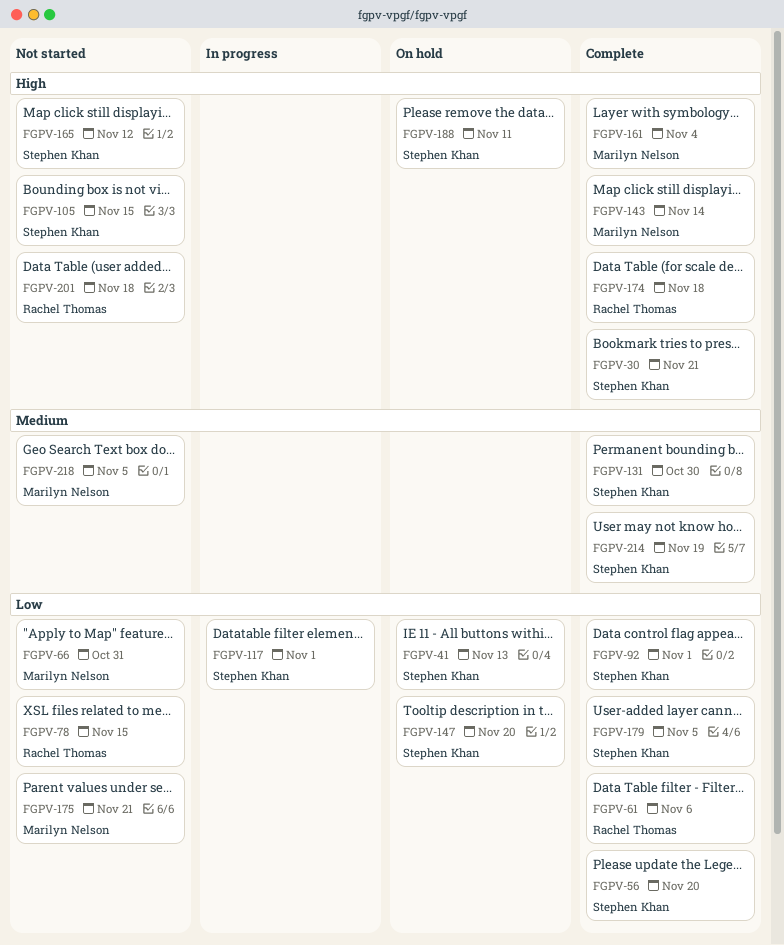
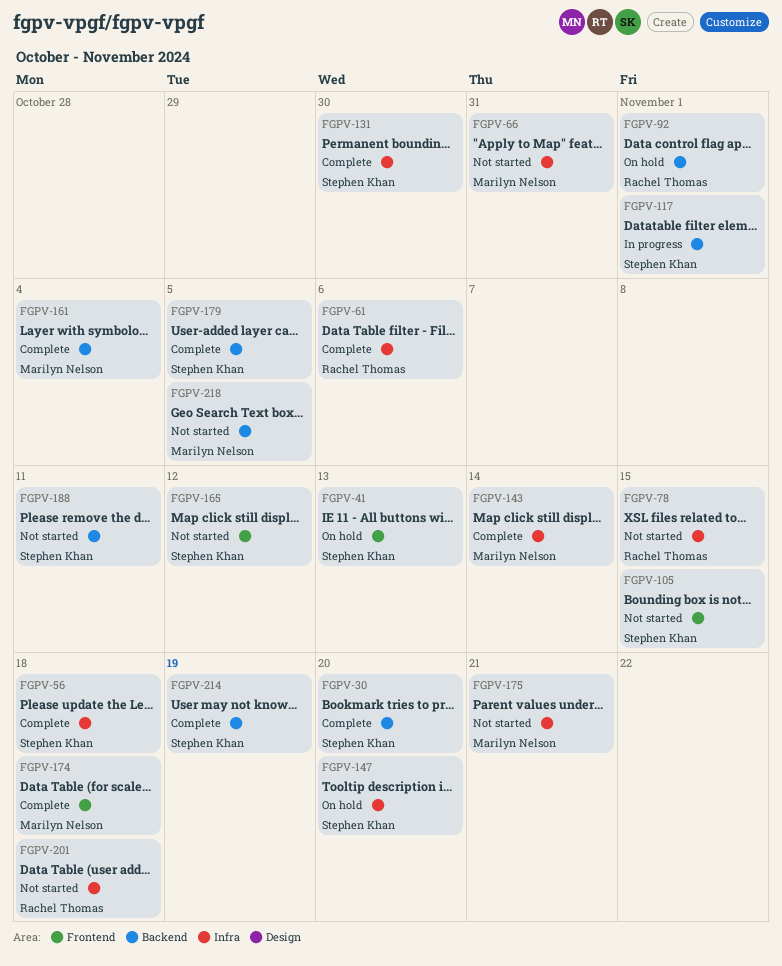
FGPV-30, due: Nov 21 -> Nov 20
FGPV-56, due: Nov 20 -> Nov 18
FGPV-92, status: Complete -> On hold
FGPV-92, owner: Stephen Khan -> Rachel Thomas
FGPV-174, owner: Rachel Thomas -> Marilyn Nelson
FGPV-188, status: On hold -> Not started

